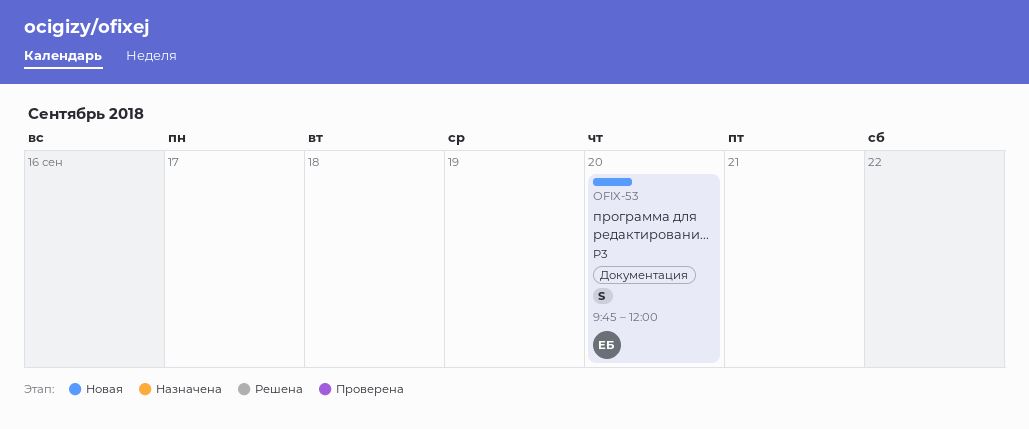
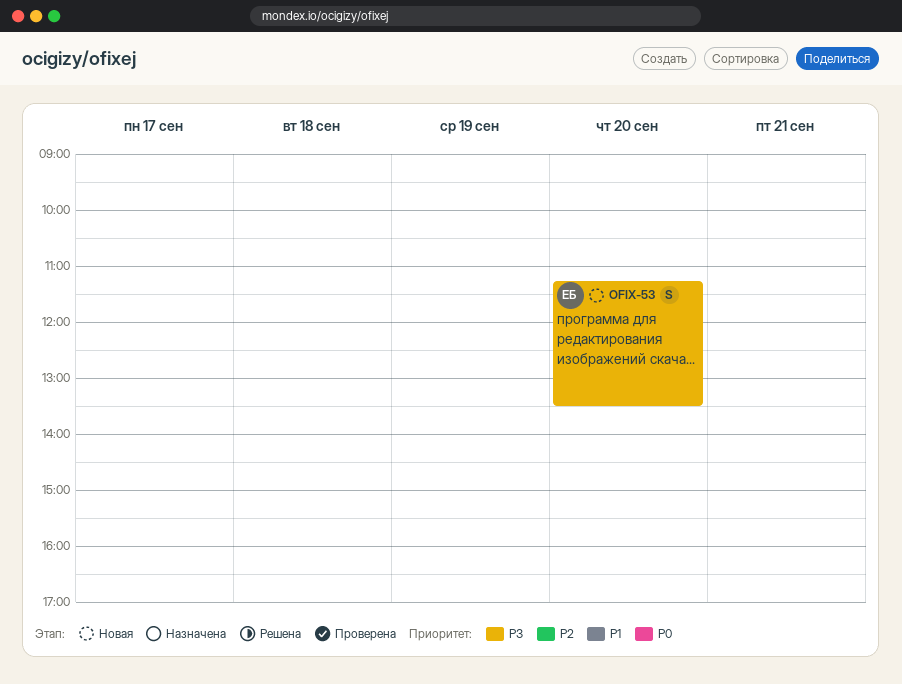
OFIX-53, begins: 09:45 -> 11:15
OFIX-53, ends: 12:00 -> 13:30

